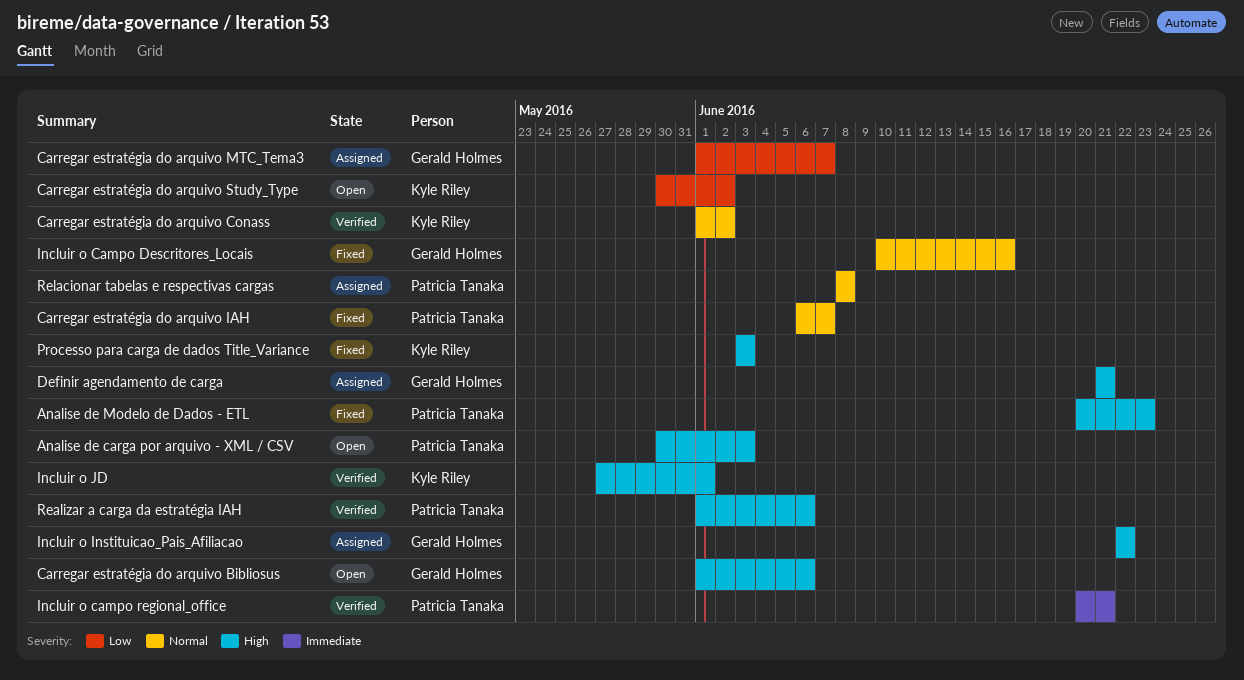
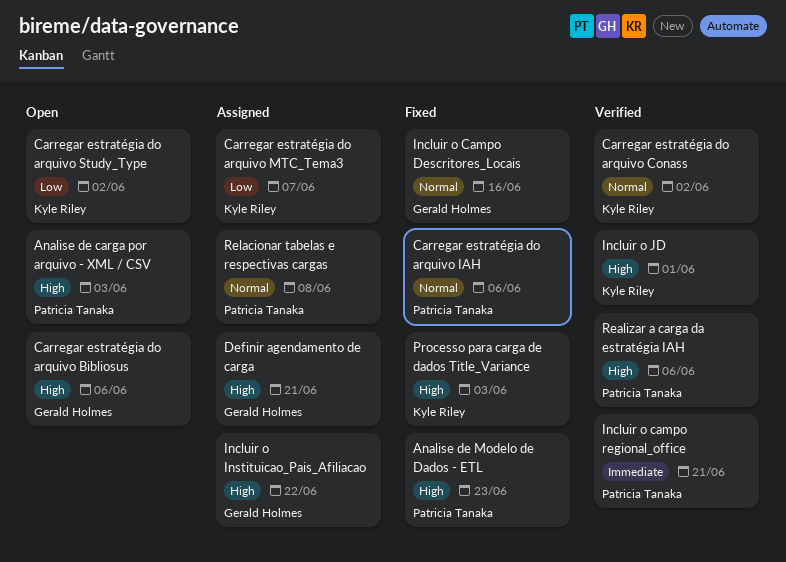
Carregar estratégia do arquivo IAH, due: Jun 7 -> Jun 6
Carregar estratégia do arquivo MTC_Tema3, owner: Gerald Holmes -> Kyle Riley

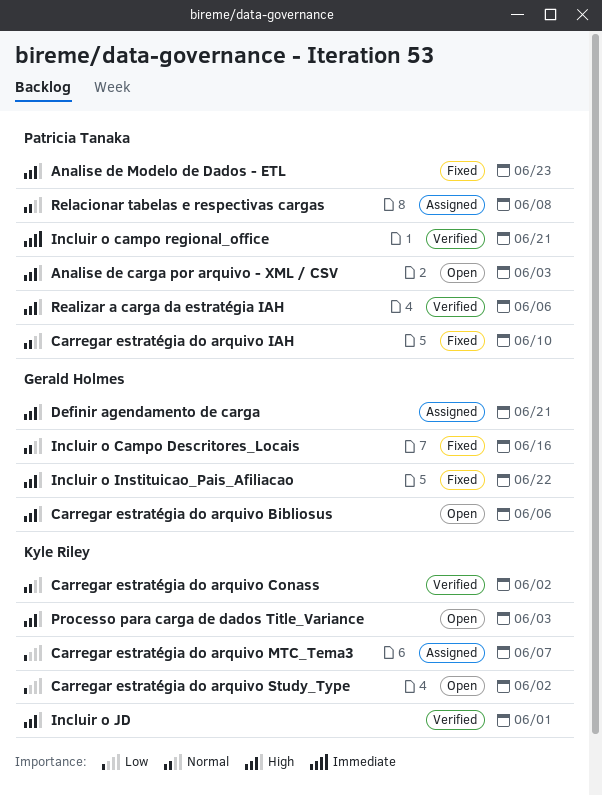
Carregar estratégia do arquivo IAH, due: Jun 6 -> Jun 10
Incluir o Instituicao_Pais_Afiliacao, status: Assigned -> Fixed
Processo para carga de dados Title_Variance, status: Fixed -> Open

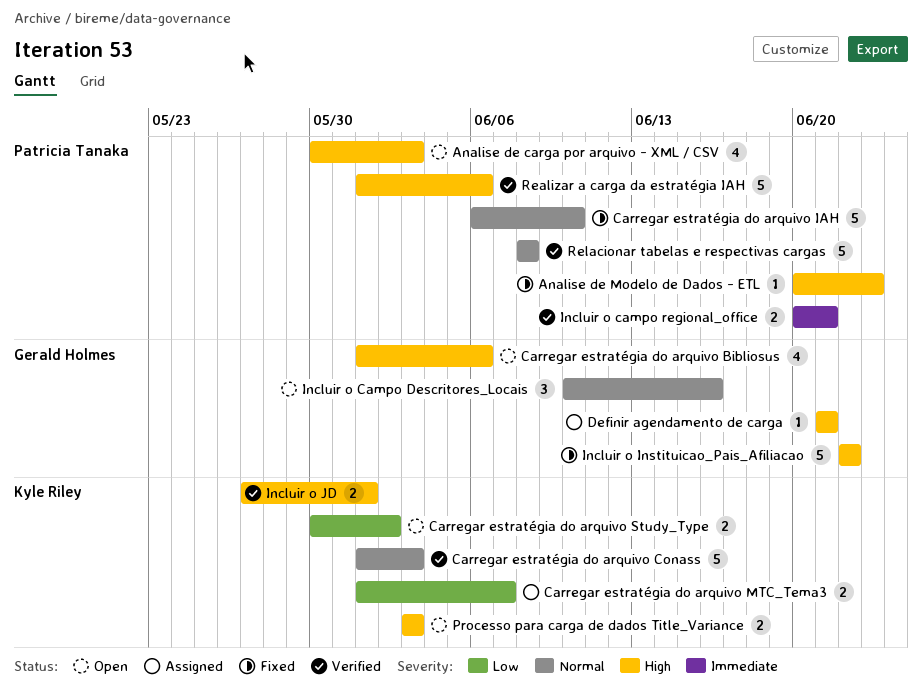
Carregar estratégia do arquivo Conass, due: Jun 2 -> Jun 3
Incluir o Campo Descritores_Locais, status: Fixed -> Open
Relacionar tabelas e respectivas cargas, status: Assigned -> Verified

